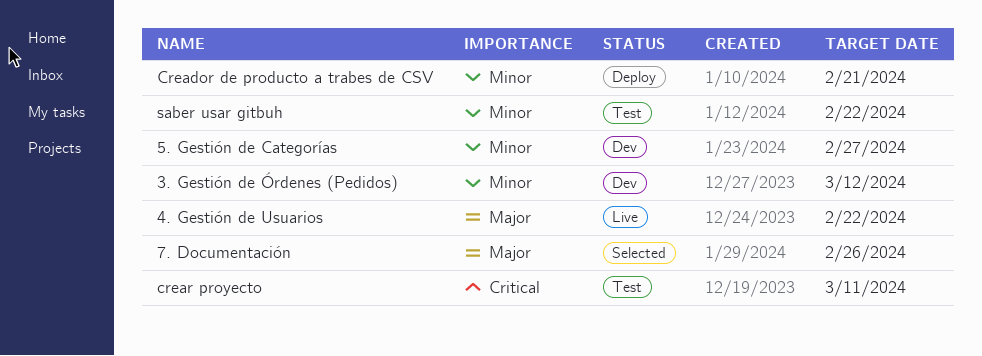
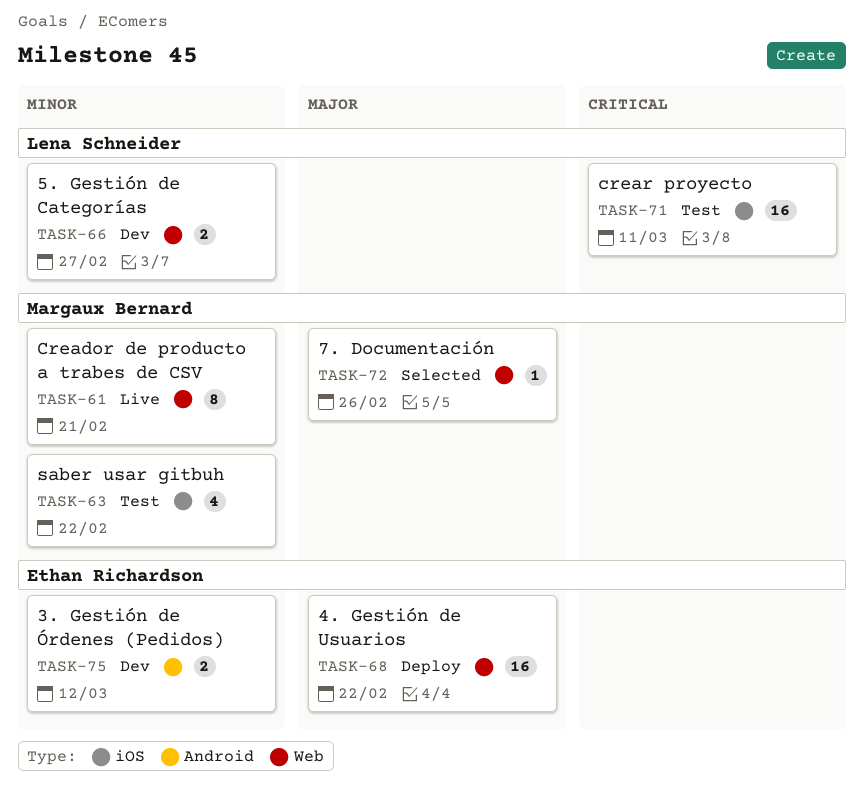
4. Gestión de Usuarios, status: Live -> Deploy
Creador de producto a trabes de CSV, status: Deploy -> Live

